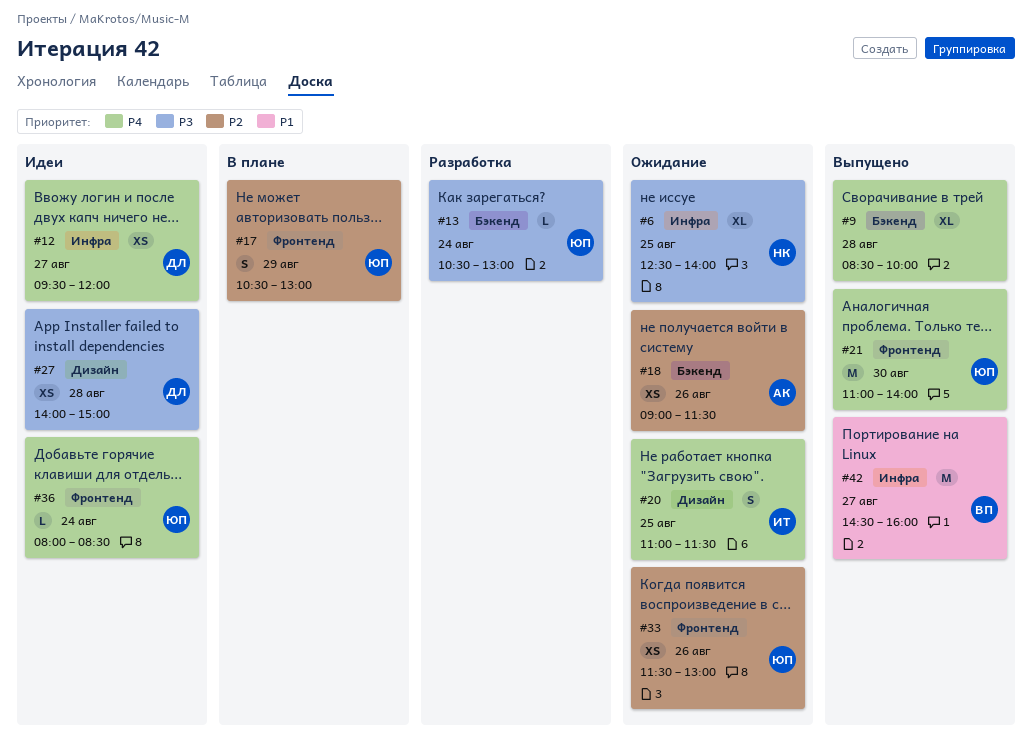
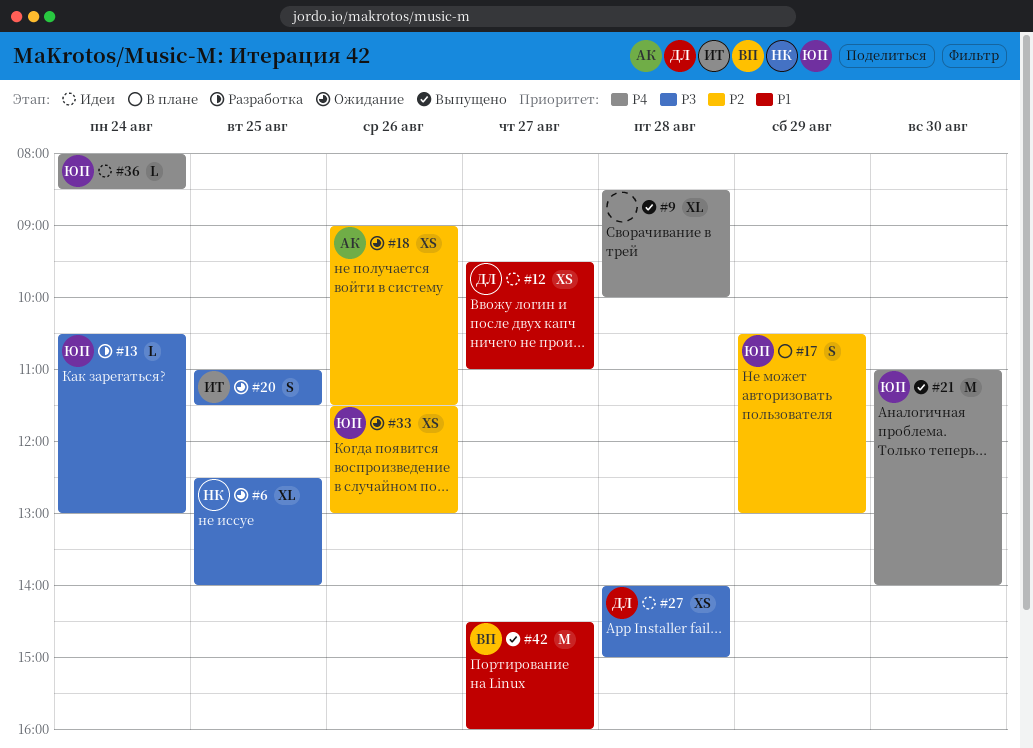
#12, priority: P4 -> P1
#12, ends: 12:00 -> 11:00
#20, priority: P4 -> P3

